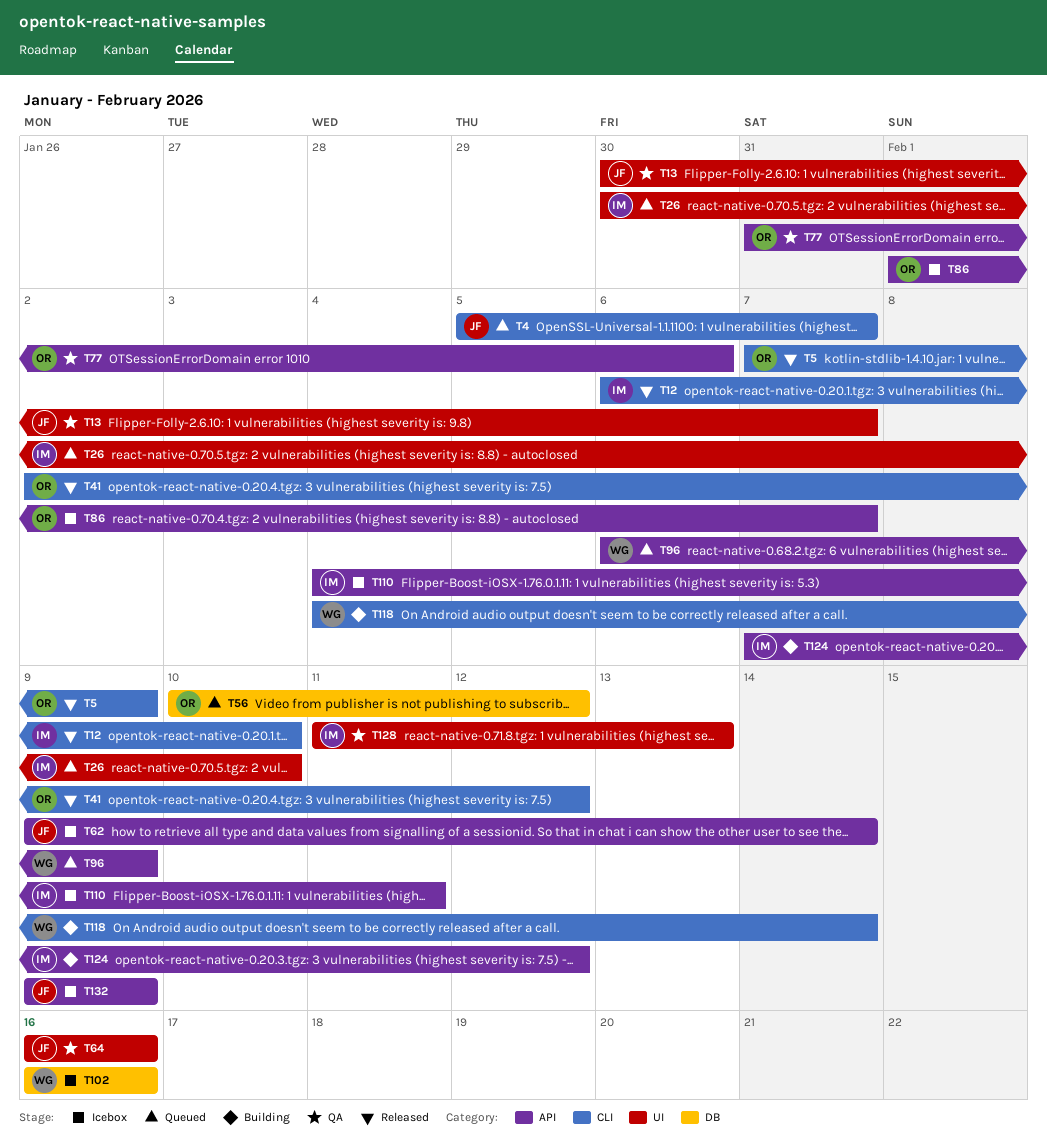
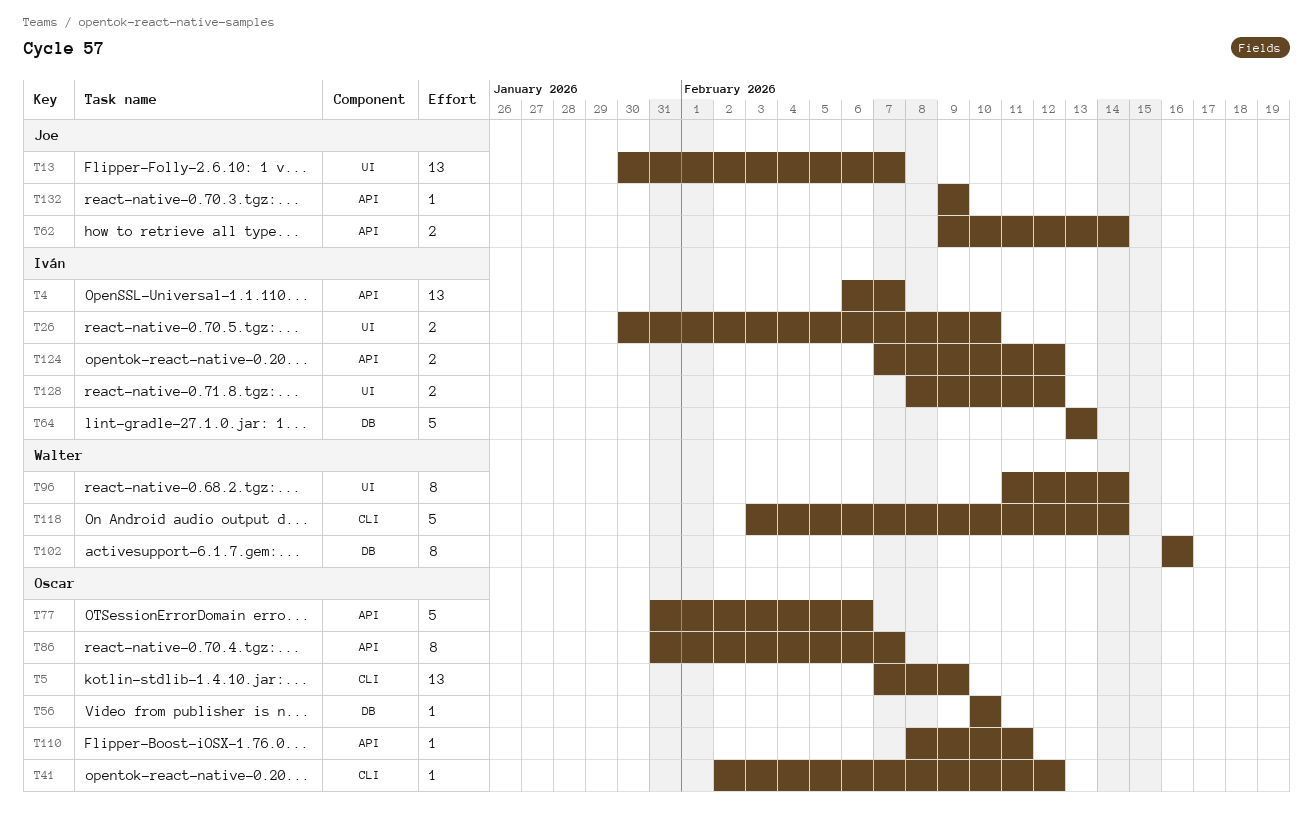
T4, owner: Joe -> Iván
T4, label: CLI -> API
T4, start: Feb 5 -> Feb 6
T12: present -> none
T56, due: Feb 12 -> Feb 10
T64, owner: Joe -> Iván
T64, label: UI -> DB
T64, start: Feb 16 -> Feb 13
T64, due: Feb 16 -> Feb 13
T86, start: Feb 1 -> Jan 31
T96, label: API -> UI
T96, start: Feb 6 -> Feb 11
T96, due: Feb 9 -> Feb 14
T110, owner: Iván -> Oscar
T110, start: Feb 4 -> Feb 8
T118, start: Feb 4 -> Feb 3
T128, start: Feb 11 -> Feb 8
T128, due: Feb 13 -> Feb 12

